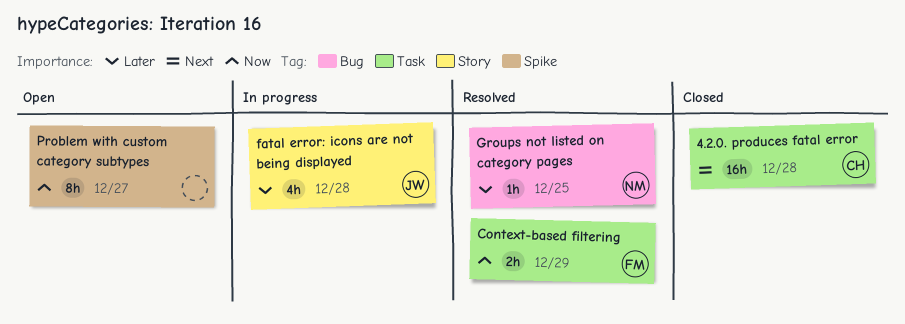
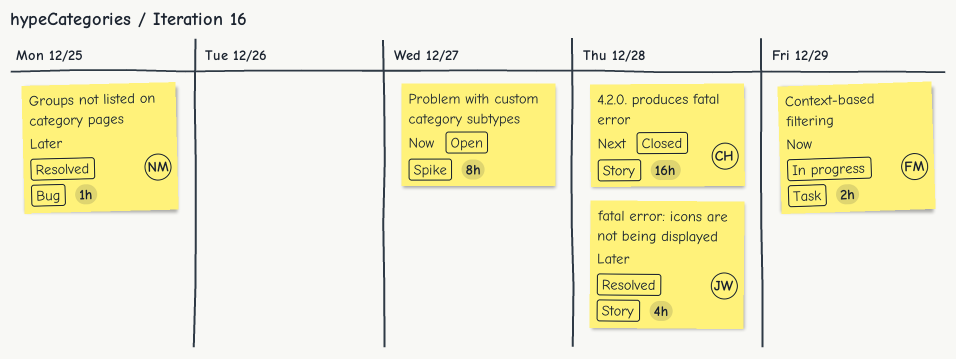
4.2.0. produces fatal error, label: Task -> Story
Context-based filtering, status: Resolved -> In progress
fatal error: icons are not being displayed, status: In progress -> Resolved

